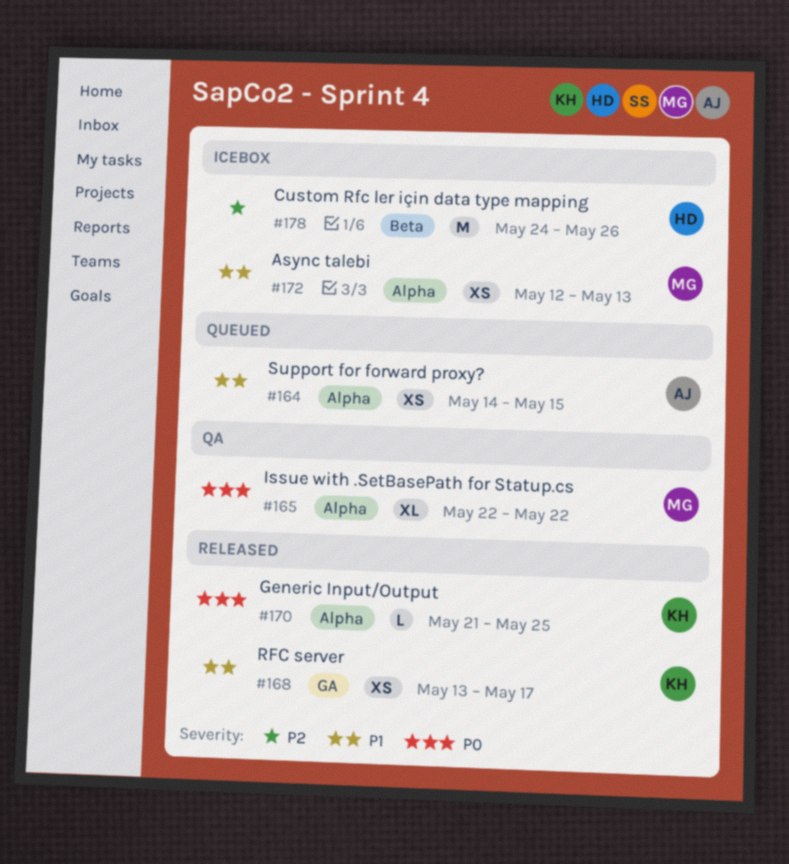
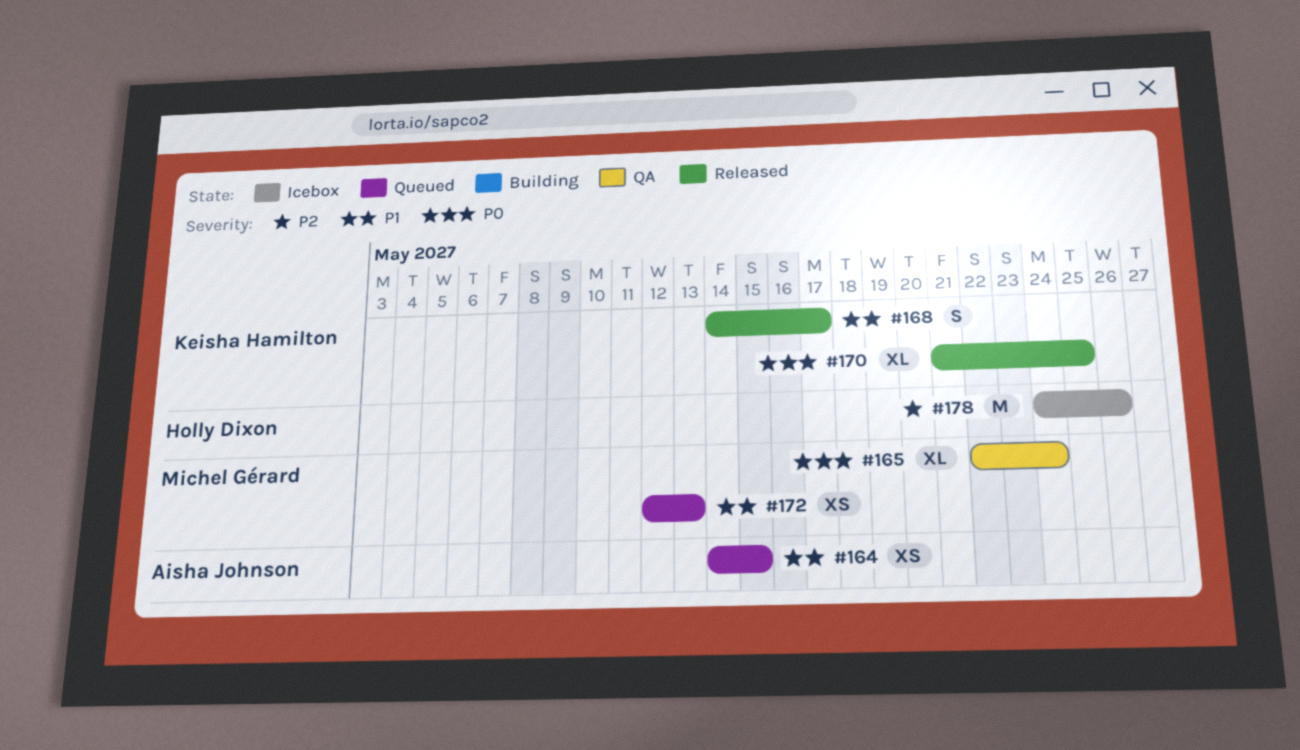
#165, due: May 22 -> May 24
#168, estimate: XS -> S
#168, start: May 13 -> May 14
#170, estimate: L -> XL
#172, status: Icebox -> Queued

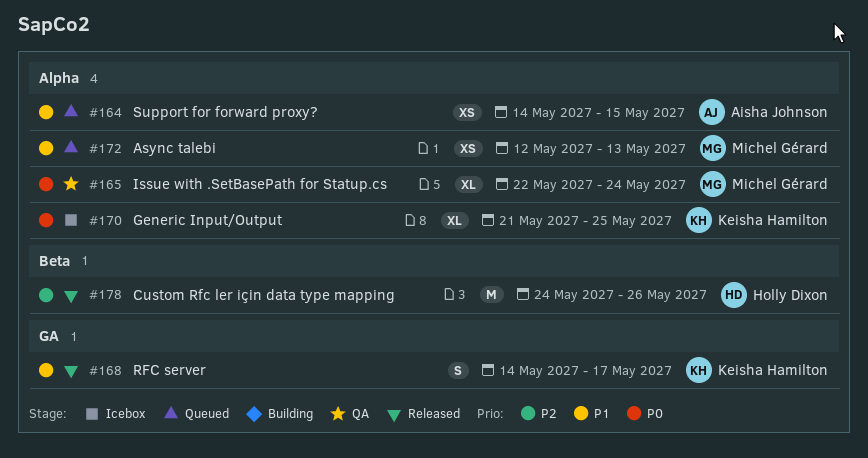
#170, status: Released -> Icebox
#178, status: Icebox -> Released

